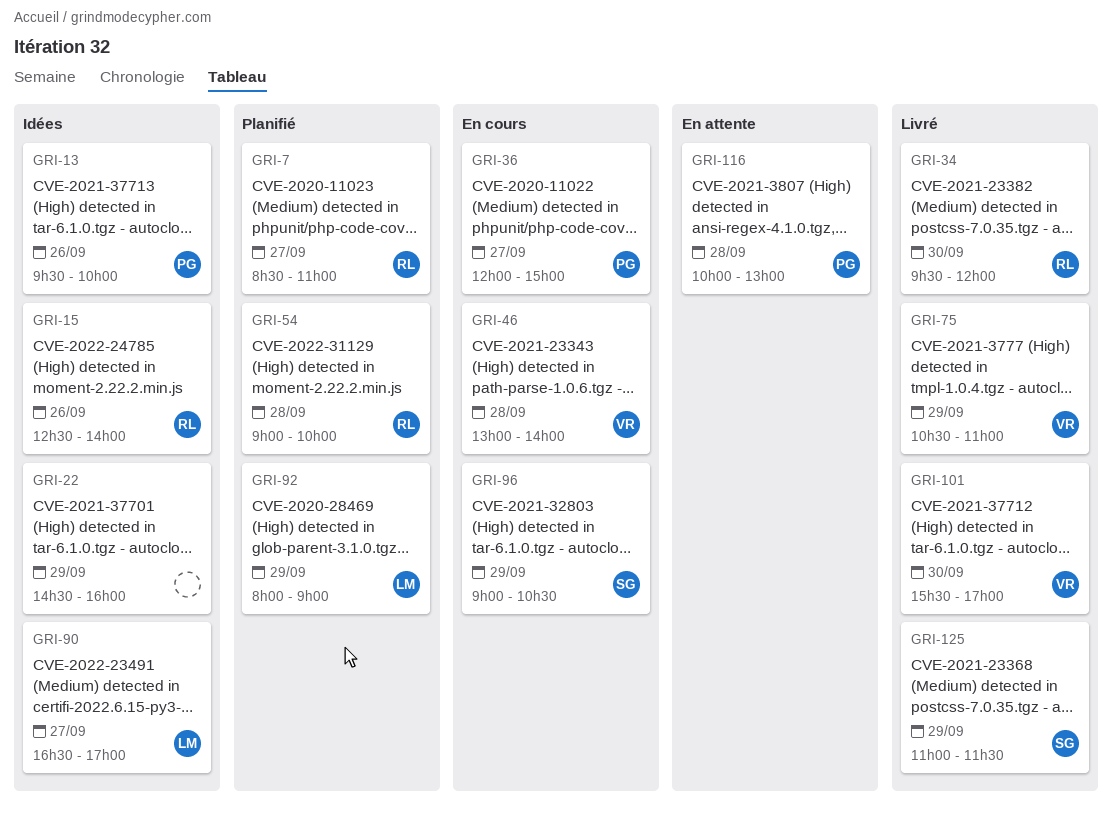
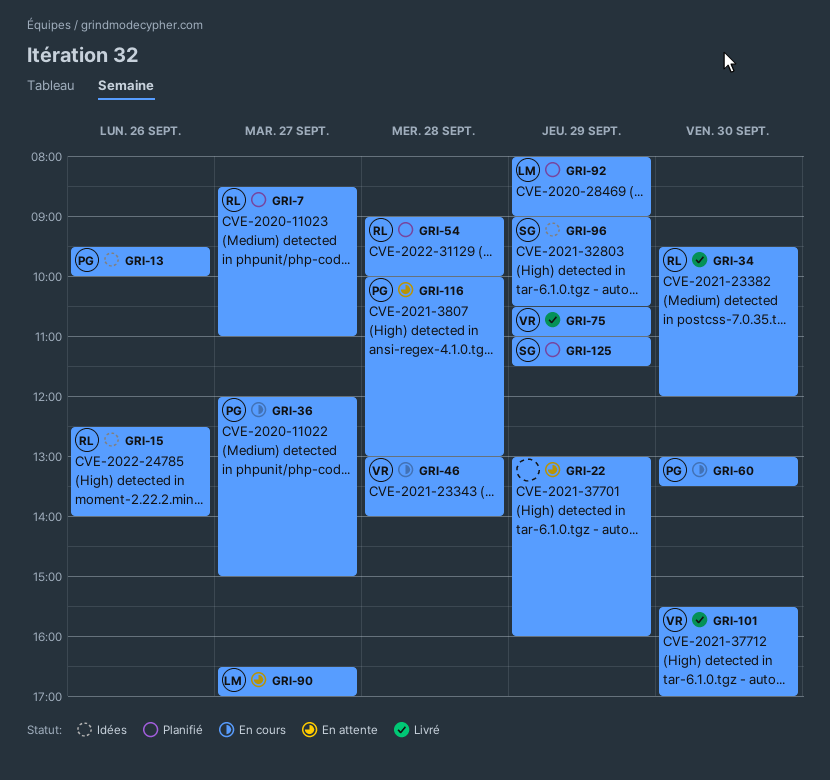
GRI-22, status: Idées -> En attente
GRI-22, begins: 14:30 -> 13:00
GRI-60: none -> present
GRI-90, status: Idées -> En attente
GRI-96, status: En cours -> Idées
GRI-125, status: Livré -> Planifié

